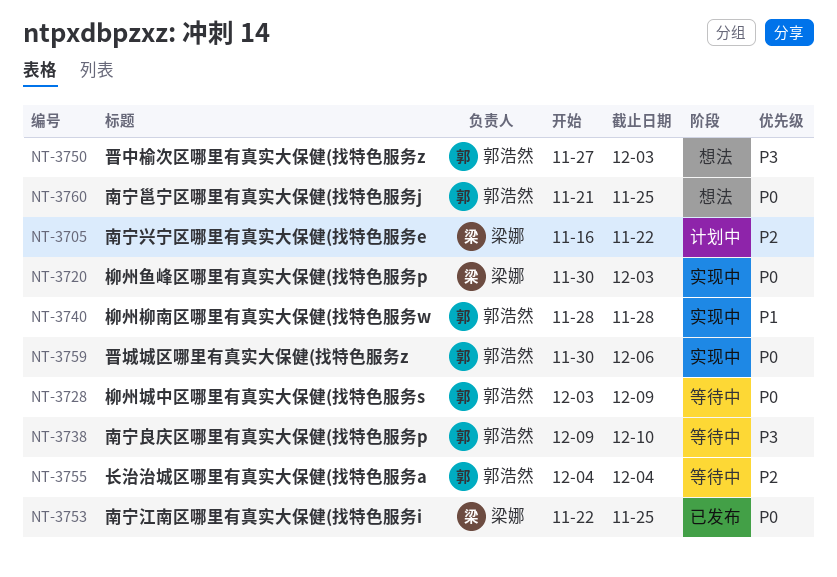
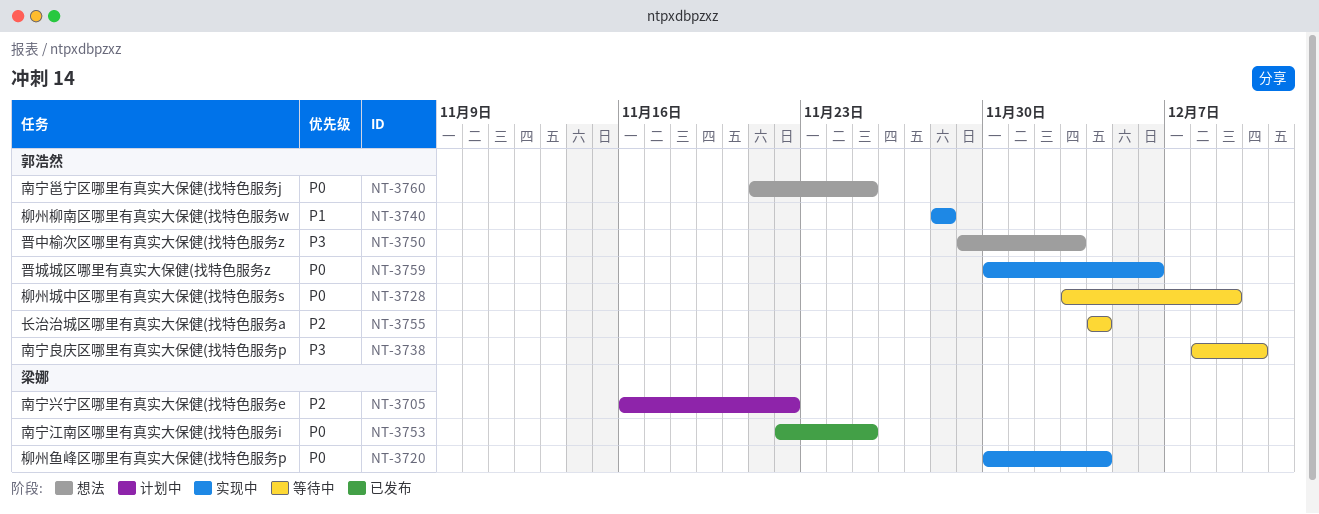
NT-3720, due: Dec 3 -> Dec 4
NT-3738, start: Dec 9 -> Dec 8
NT-3750, start: Nov 27 -> Nov 29

